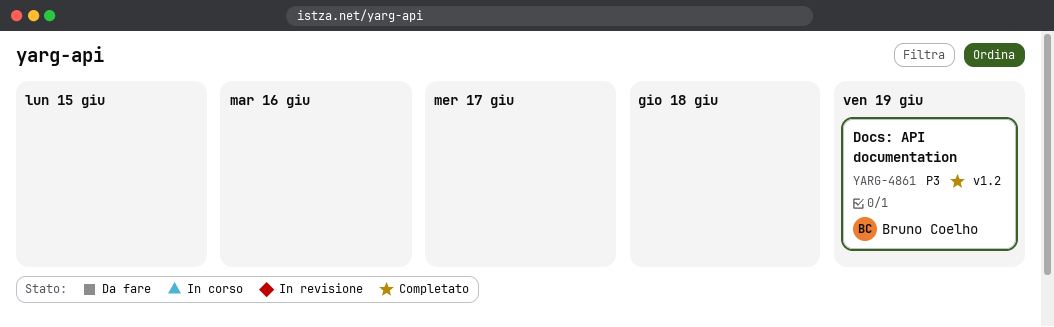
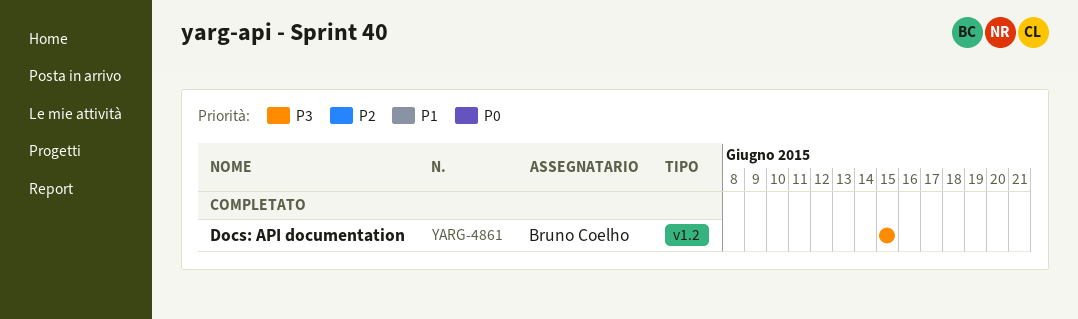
YARG-4861, due: Jun 19 -> Jun 15

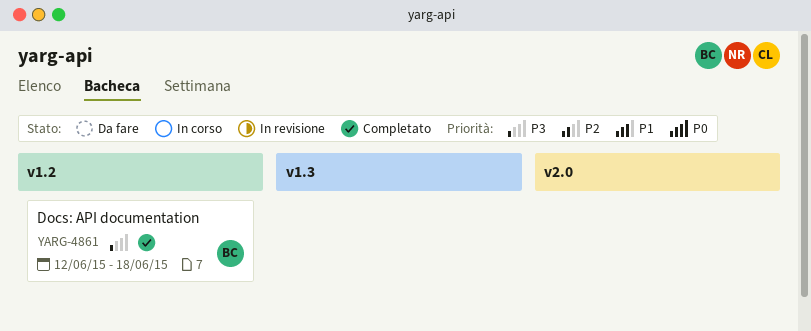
YARG-4861, start: Jun 15 -> Jun 12
YARG-4861, due: Jun 15 -> Jun 18

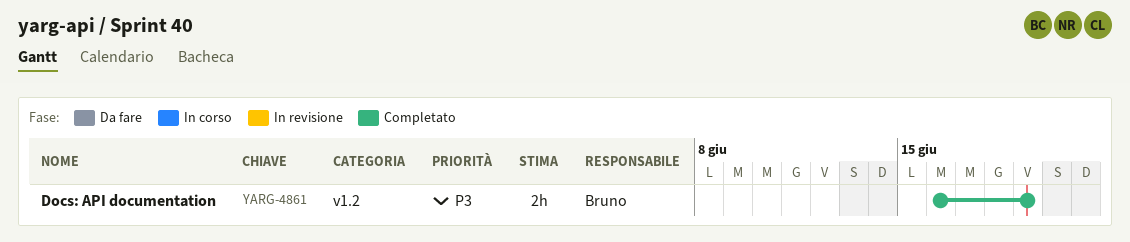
YARG-4861, start: Jun 12 -> Jun 16
YARG-4861, due: Jun 18 -> Jun 19

